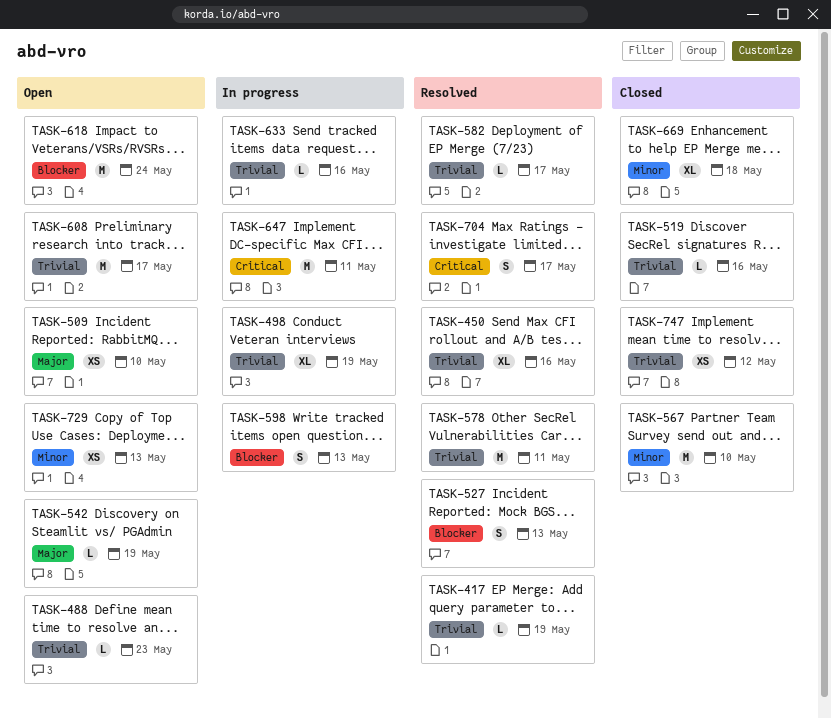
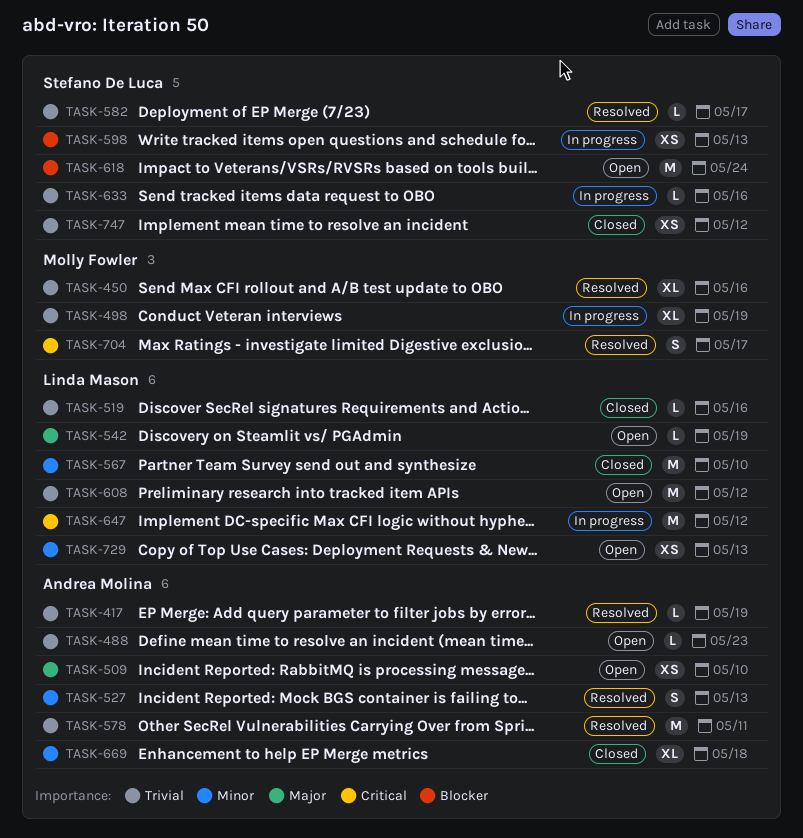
TASK-527, priority: Blocker -> Minor
TASK-598, estimate: S -> XS
TASK-608, due: May 17 -> May 12
TASK-647, due: May 11 -> May 12

